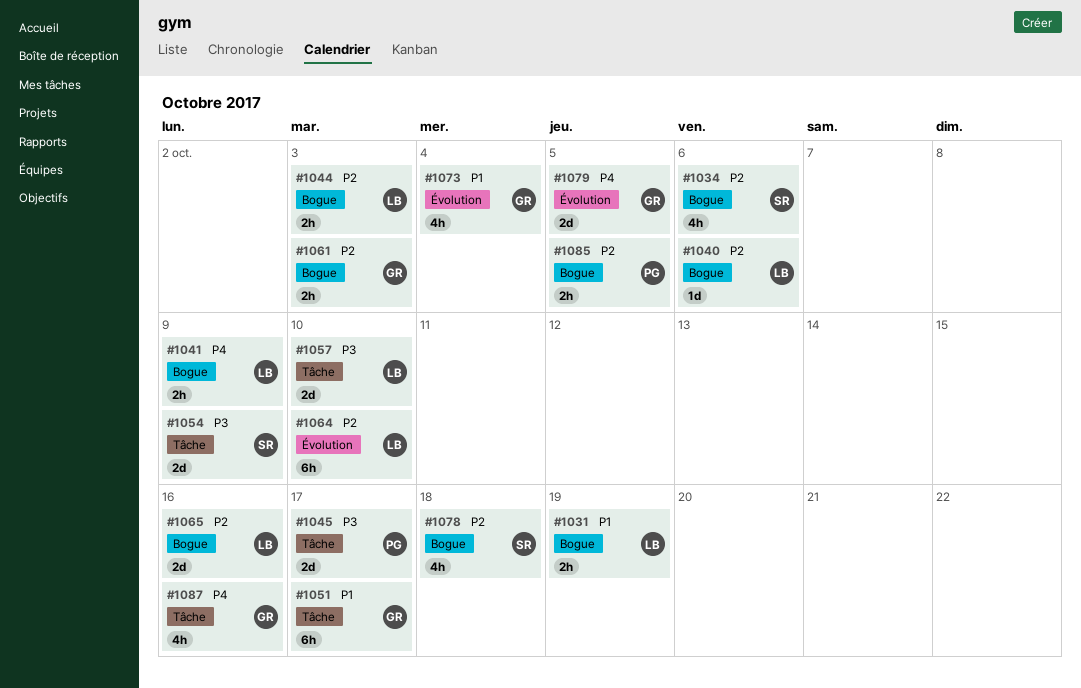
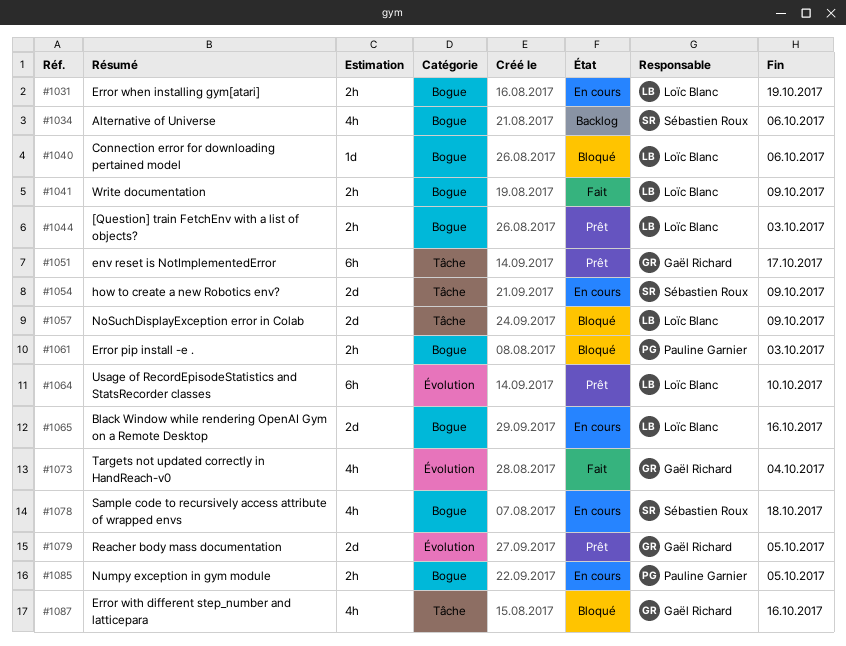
#1045: present -> none
#1057, due: Oct 10 -> Oct 9
#1061, owner: Gaël Richard -> Pauline Garnier

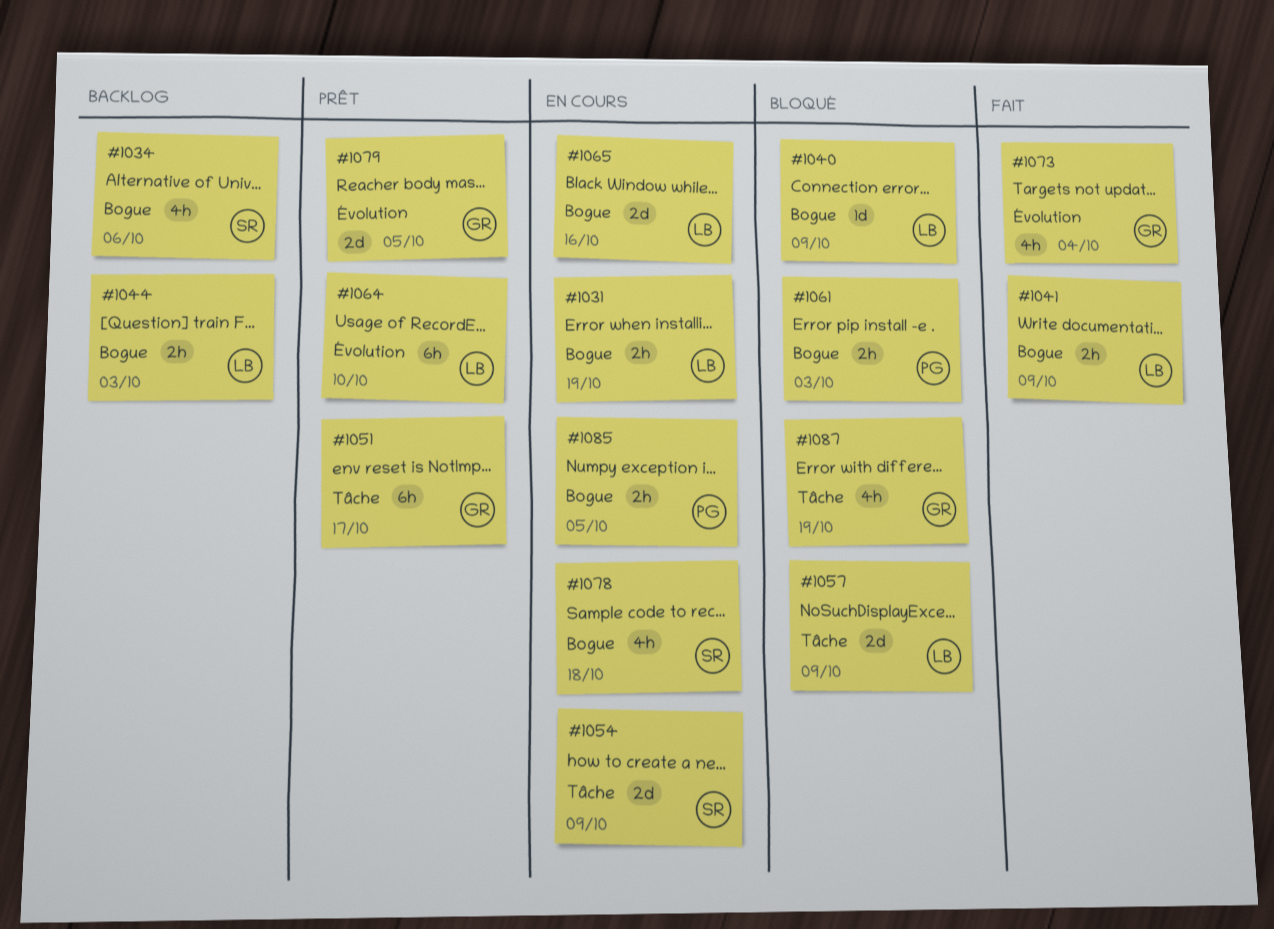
#1040, due: Oct 6 -> Oct 9
#1044, status: Prêt -> Backlog
#1087, due: Oct 16 -> Oct 19

